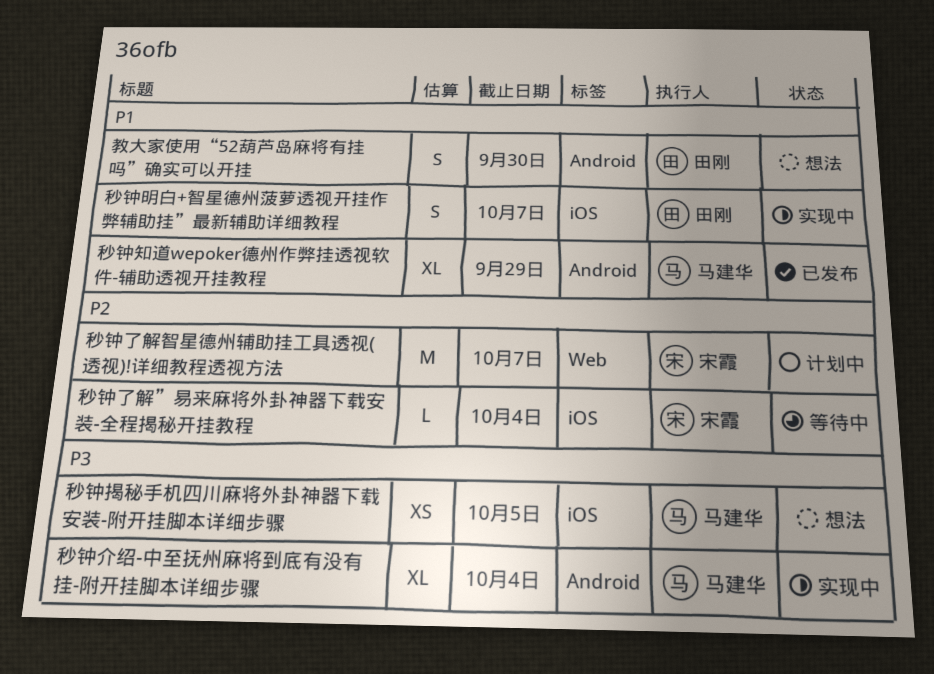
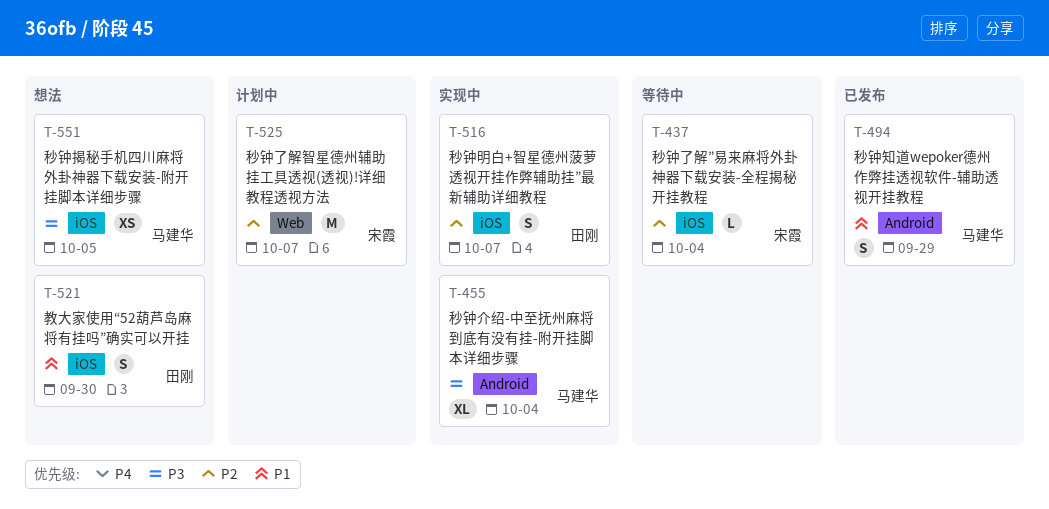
教大家使用“52葫芦岛麻将有挂吗”确实可以开挂, label: Android -> iOS
秒钟明白+智星德州菠萝透视开挂作弊辅助挂”最新辅助详细教程, priority: P1 -> P2
秒钟知道wepoker德州作弊挂透视软件-辅助透视开挂教程, estimate: XL -> S

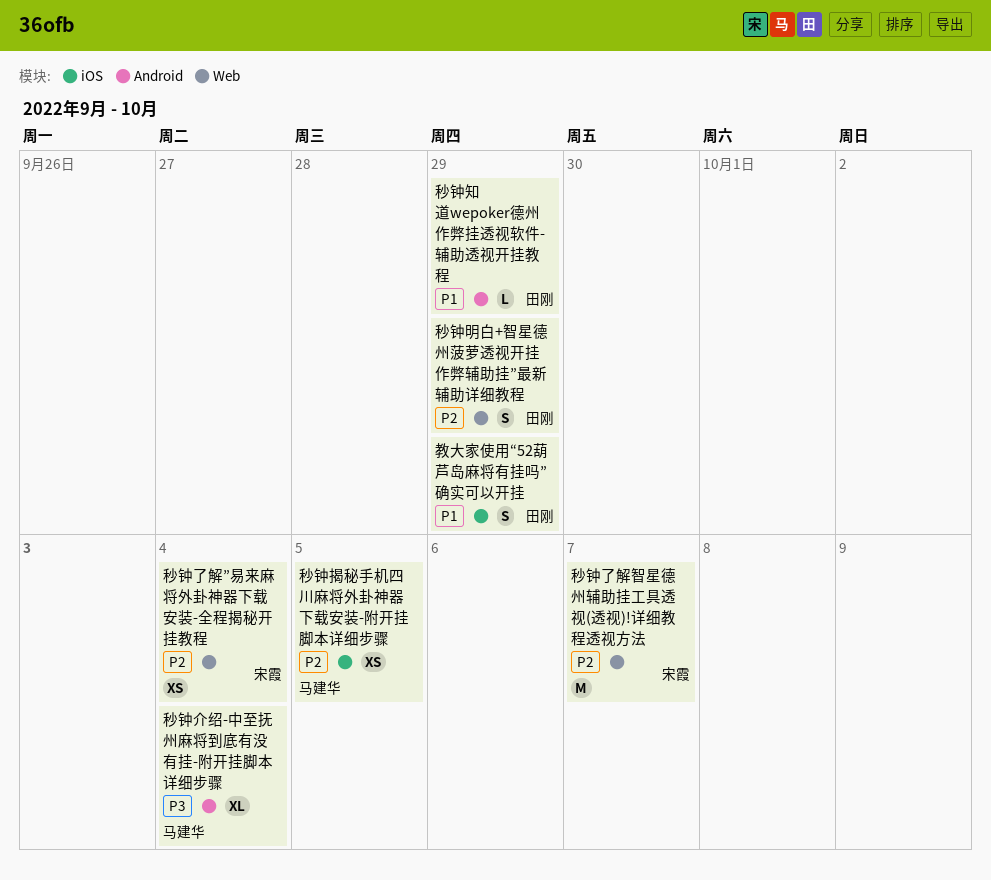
教大家使用“52葫芦岛麻将有挂吗”确实可以开挂, due: Sep 30 -> Sep 29
秒钟了解”易来麻将外卦神器下载安装-全程揭秘开挂教程, label: iOS -> Web
秒钟了解”易来麻将外卦神器下载安装-全程揭秘开挂教程, estimate: L -> XS
秒钟揭秘手机四川麻将外卦神器下载安装-附开挂脚本详细步骤, priority: P3 -> P2
秒钟明白+智星德州菠萝透视开挂作弊辅助挂”最新辅助详细教程, label: iOS -> Web
秒钟明白+智星德州菠萝透视开挂作弊辅助挂”最新辅助详细教程, due: Oct 7 -> Sep 29
秒钟知道wepoker德州作弊挂透视软件-辅助透视开挂教程, owner: 马建华 -> 田刚
秒钟知道wepoker德州作弊挂透视软件-辅助透视开挂教程, estimate: S -> L

